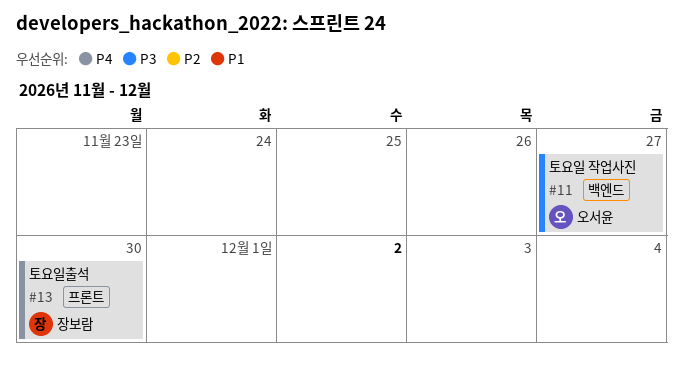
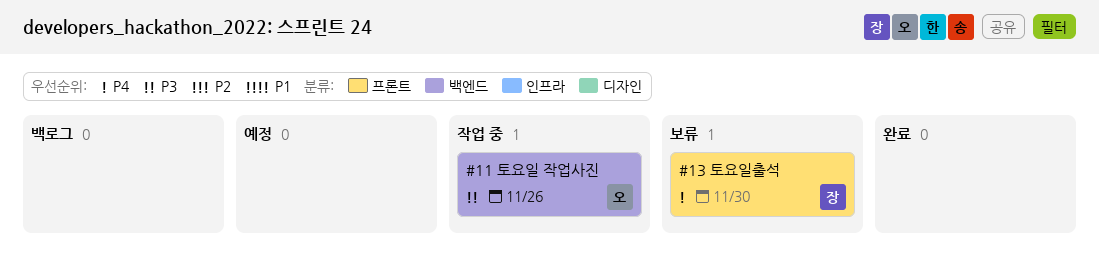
#11, due: Nov 27 -> Nov 26

